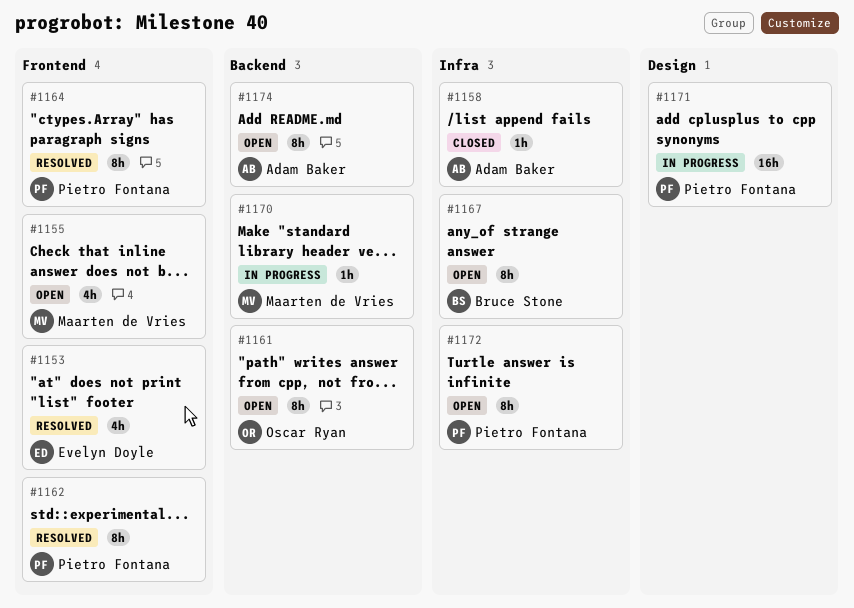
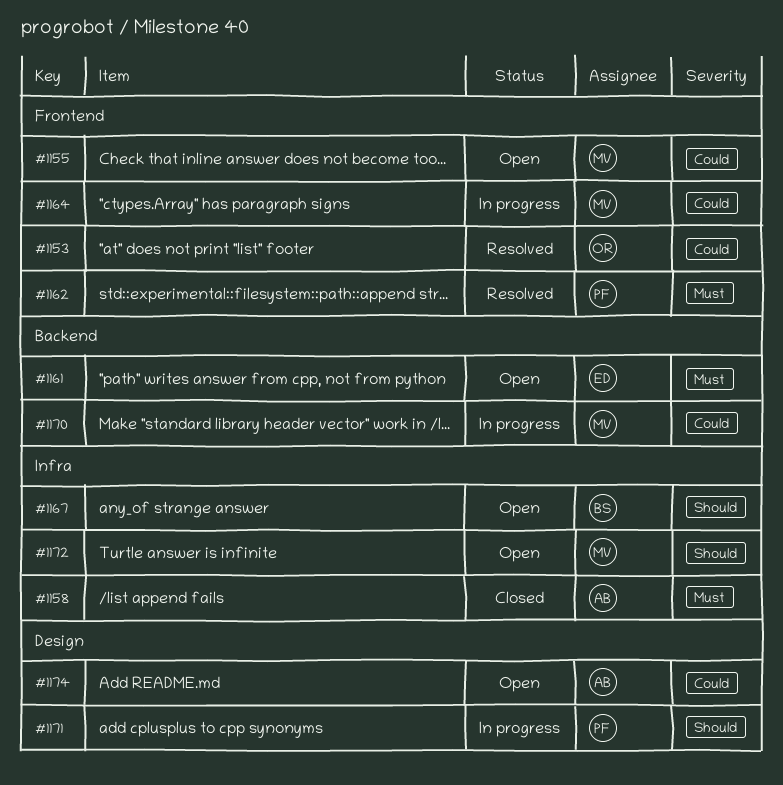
#1153, owner: Evelyn Doyle -> Oscar Ryan
#1161, owner: Oscar Ryan -> Evelyn Doyle
#1164, status: Resolved -> In progress
#1164, owner: Pietro Fontana -> Maarten de Vries
#1172, owner: Pietro Fontana -> Maarten de Vries
#1174, label: Backend -> Design

